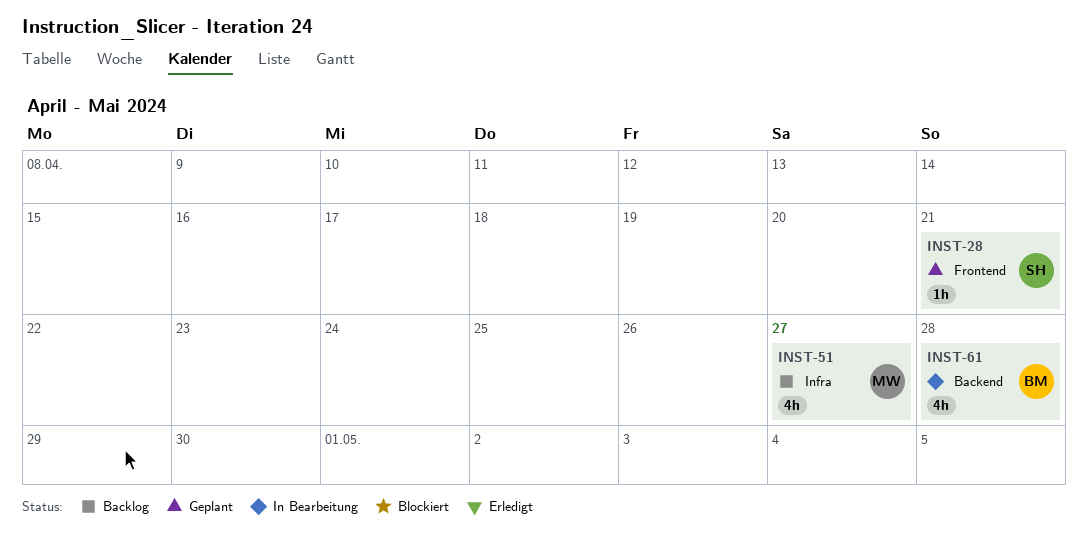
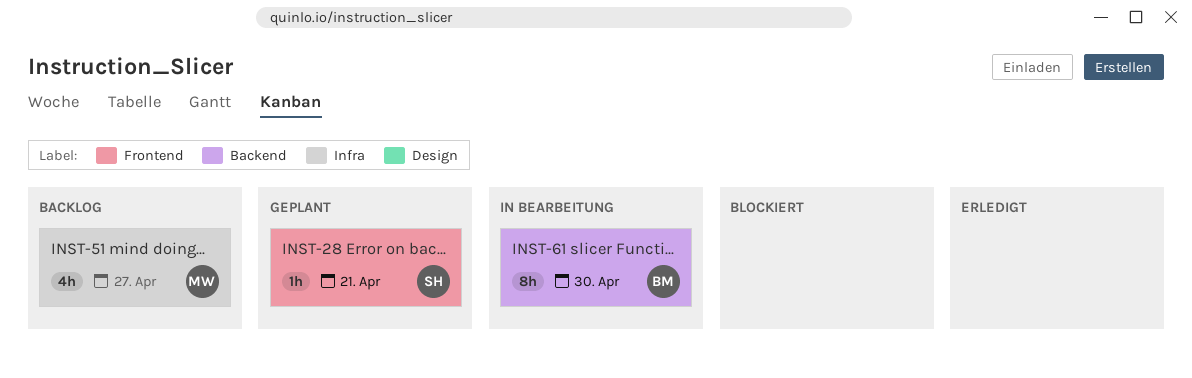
INST-61, estimate: 4h -> 8h
INST-61, due: Apr 28 -> Apr 30

